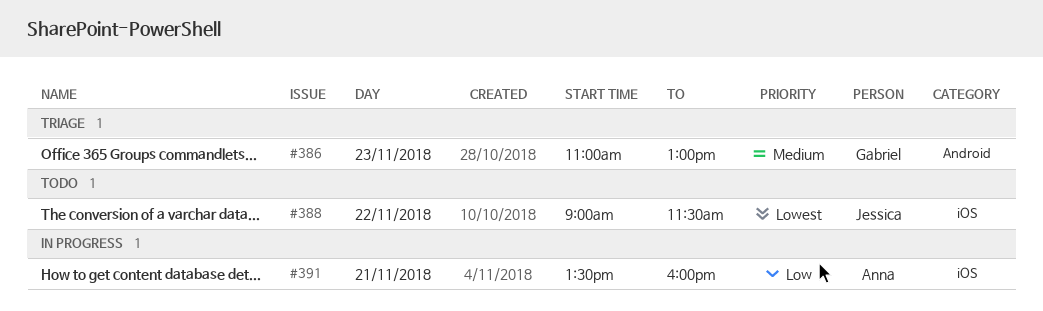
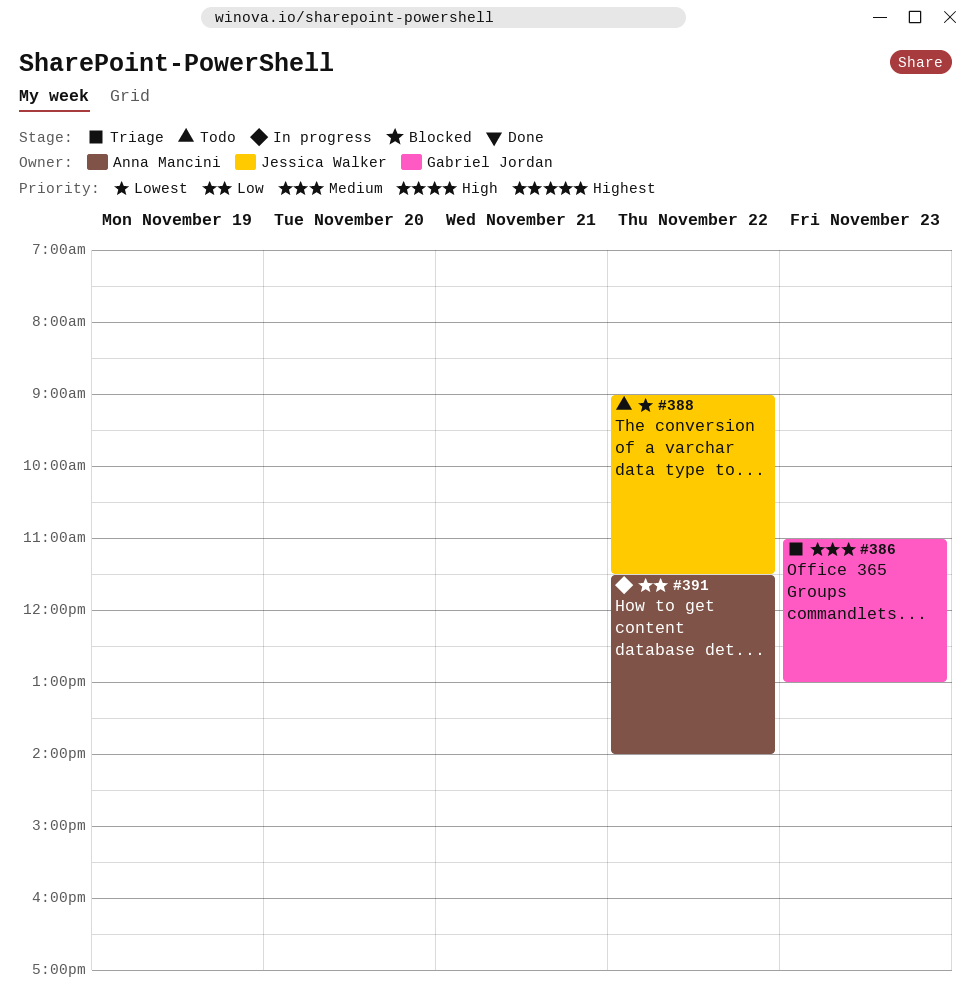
#391, day: Nov 21 -> Nov 22
#391, begins: 13:30 -> 11:30
#391, ends: 16:00 -> 14:00

